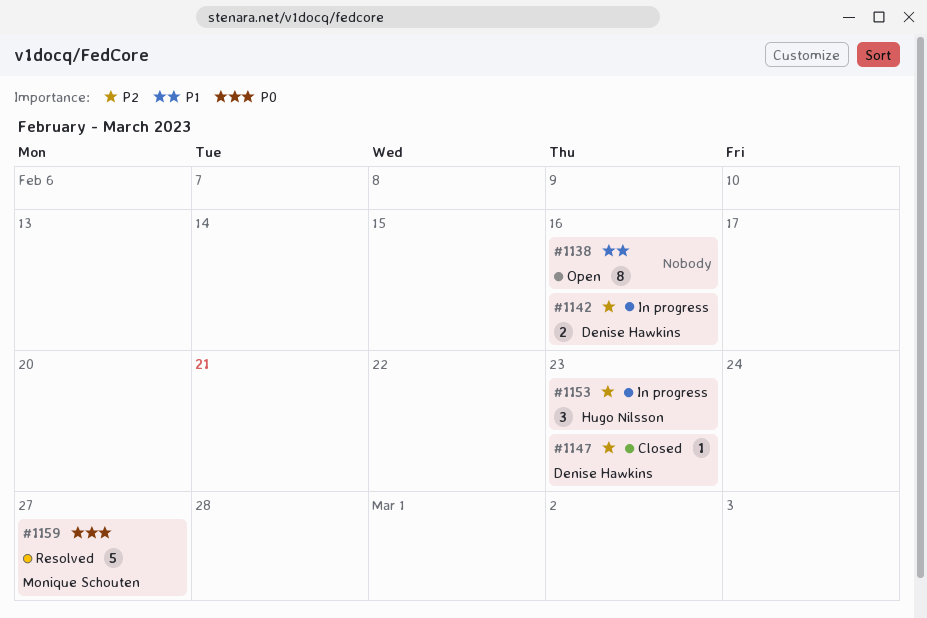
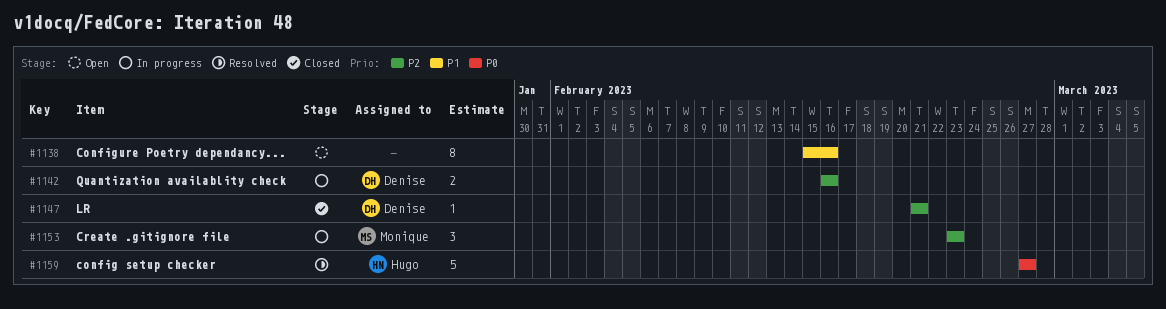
#1147, due: Feb 23 -> Feb 21
#1153, owner: Hugo Nilsson -> Monique Schouten
#1159, owner: Monique Schouten -> Hugo Nilsson

